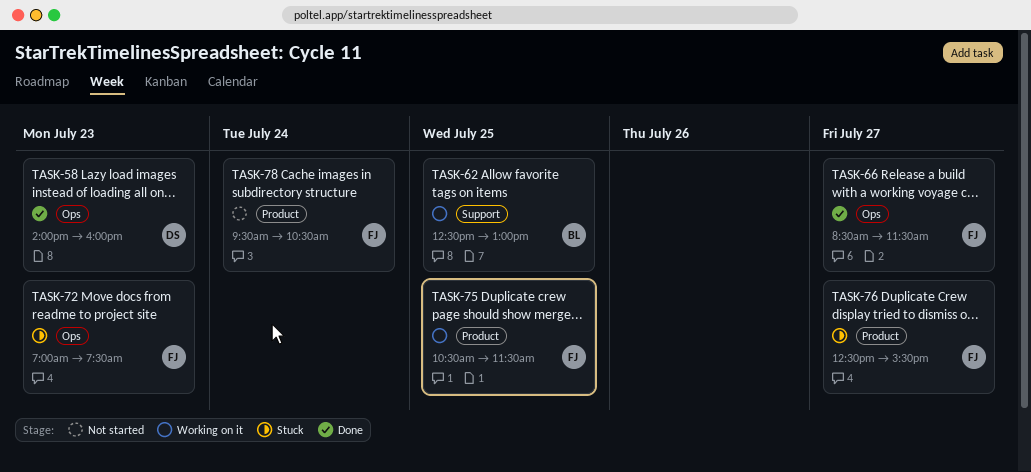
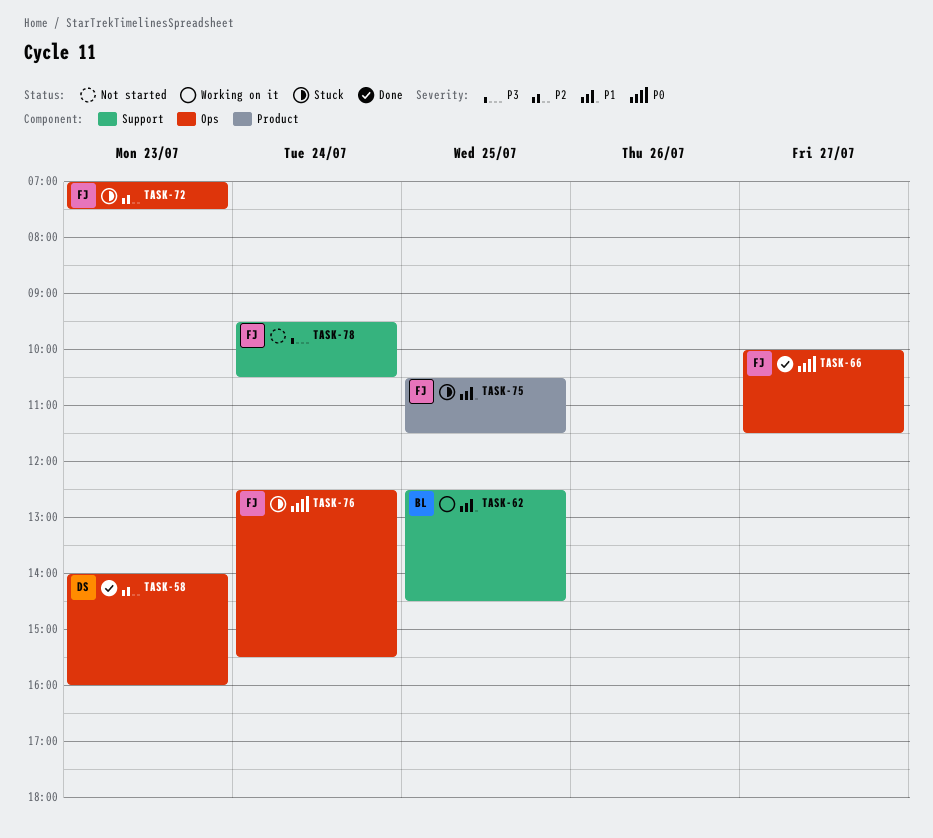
TASK-62, ends: 13:00 -> 14:30
TASK-66, begins: 08:30 -> 10:00
TASK-75, status: Working on it -> Stuck
TASK-76, label: Product -> Ops
TASK-76, day: Jul 27 -> Jul 24
TASK-78, label: Product -> Support

